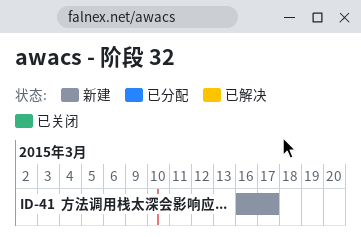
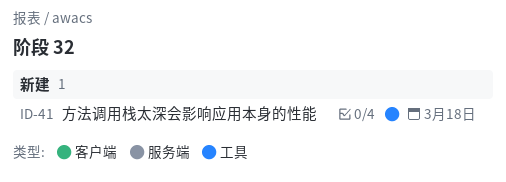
ID-41, due: Mar 17 -> Mar 18

